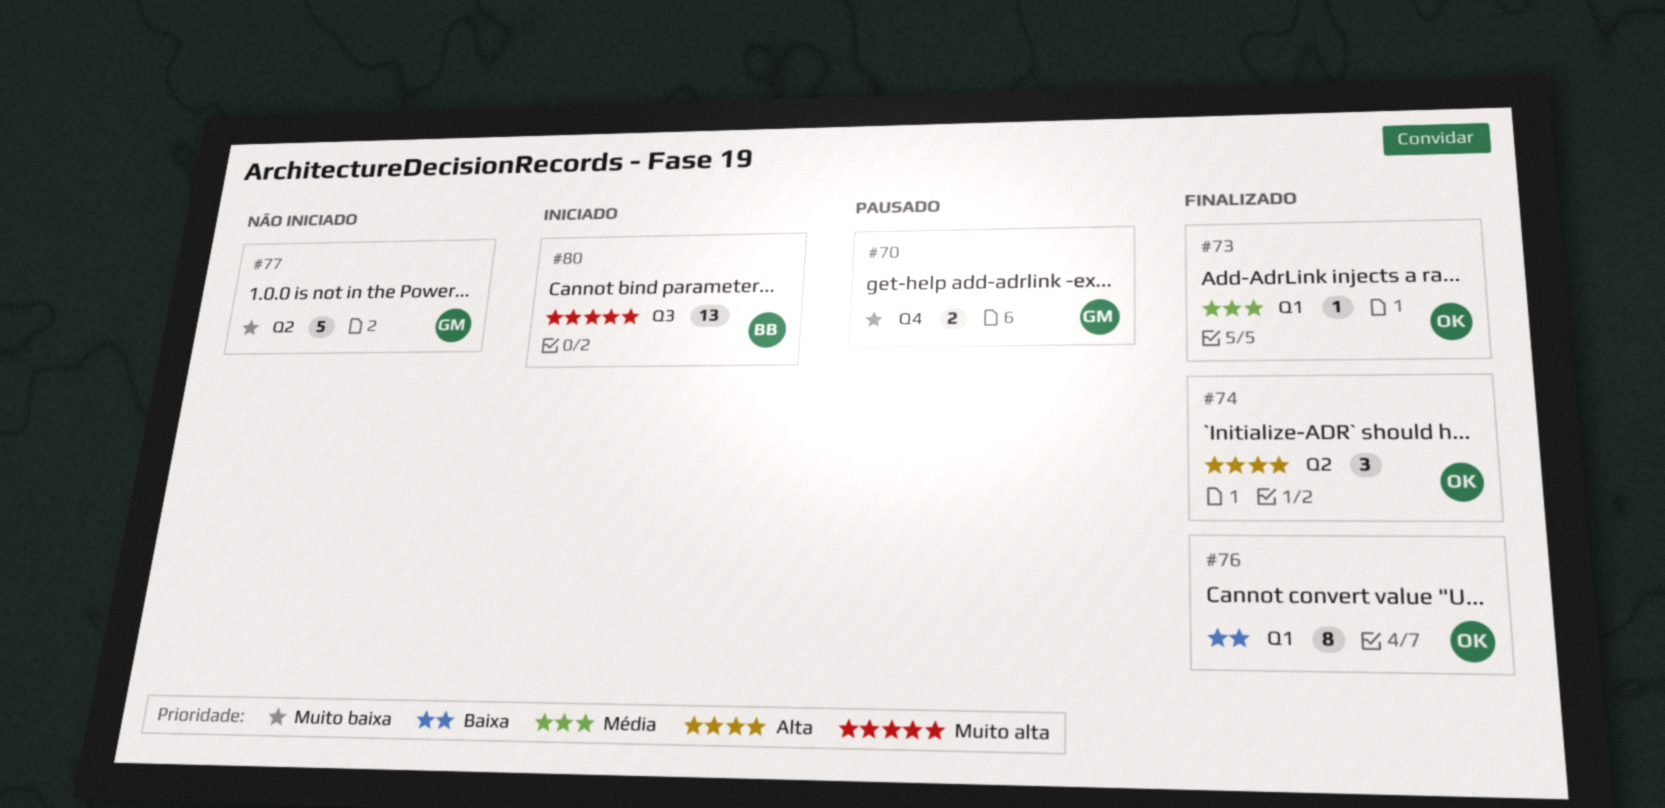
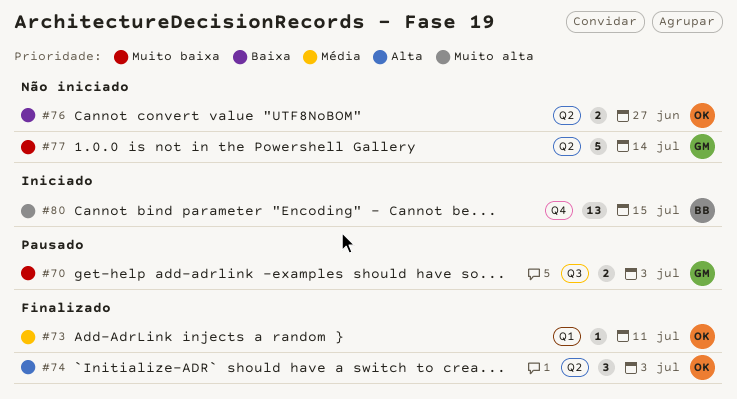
#70, label: Q4 -> Q3
#76, status: Finalizado -> Não iniciado
#76, label: Q1 -> Q2
#76, estimate: 8 -> 2
#80, label: Q3 -> Q4

